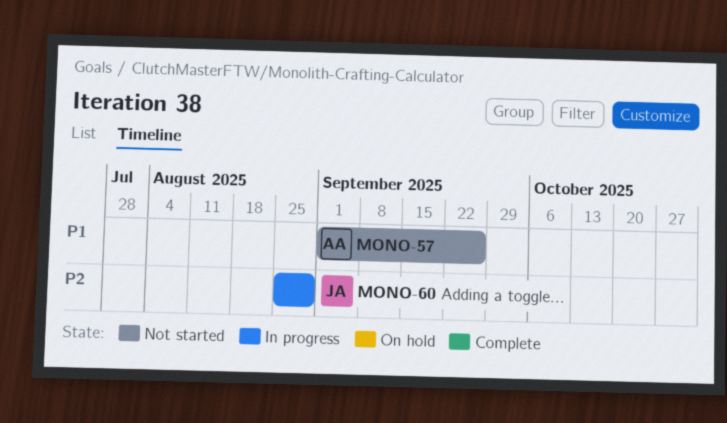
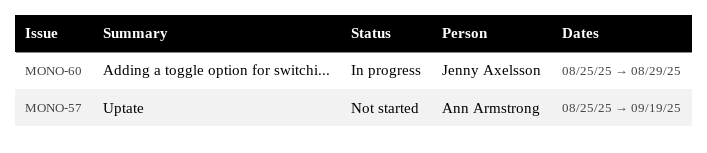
MONO-57, start: Sep 1 -> Aug 25
MONO-57, due: Sep 26 -> Sep 19

